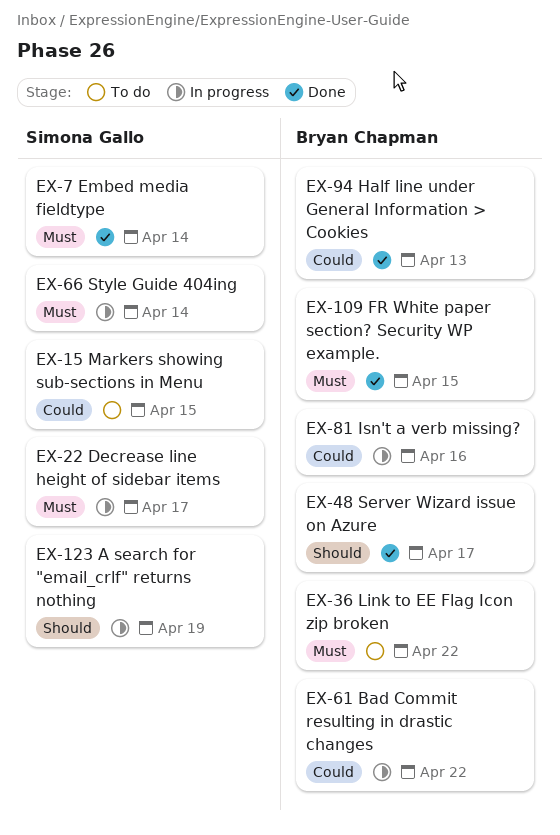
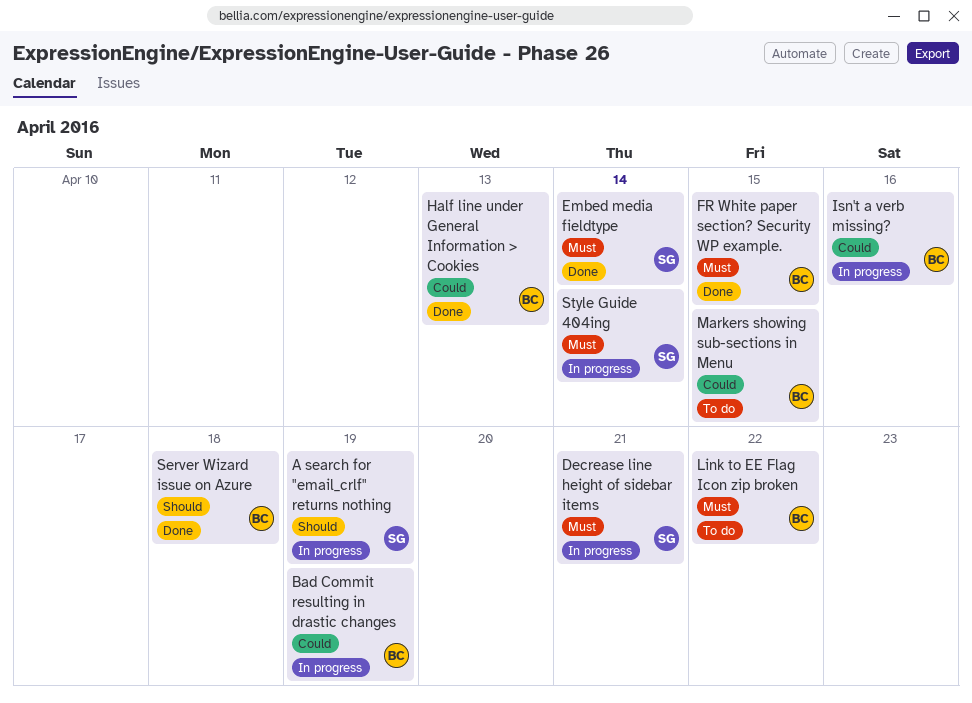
Bad Commit resulting in drastic changes, due: Apr 22 -> Apr 19
Decrease line height of sidebar items, due: Apr 17 -> Apr 21
Markers showing sub-sections in Menu, owner: Simona Gallo -> Bryan Chapman
Server Wizard issue on Azure, due: Apr 17 -> Apr 18

